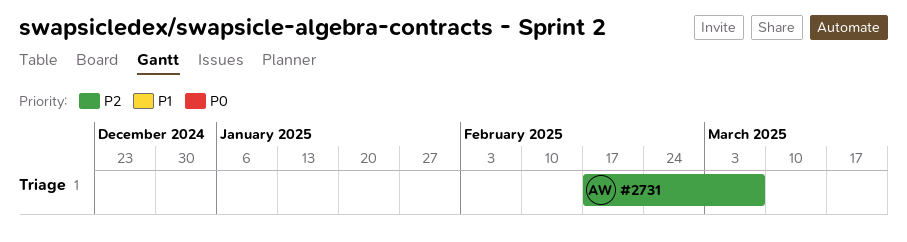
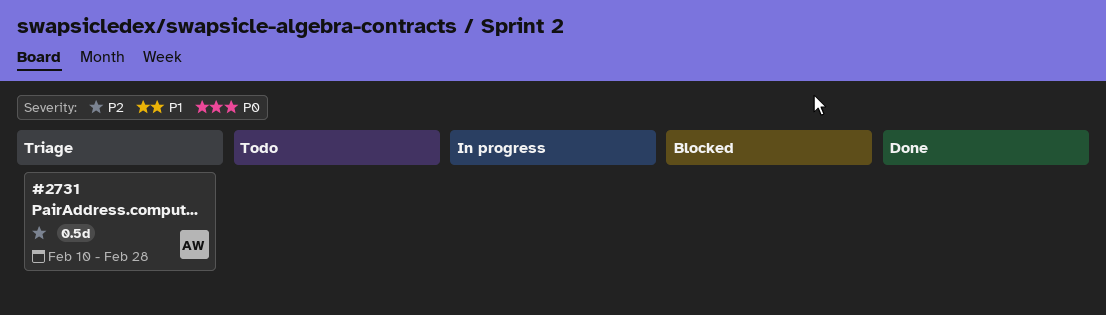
#2731, start: Feb 17 -> Feb 10
#2731, due: Mar 7 -> Feb 28

